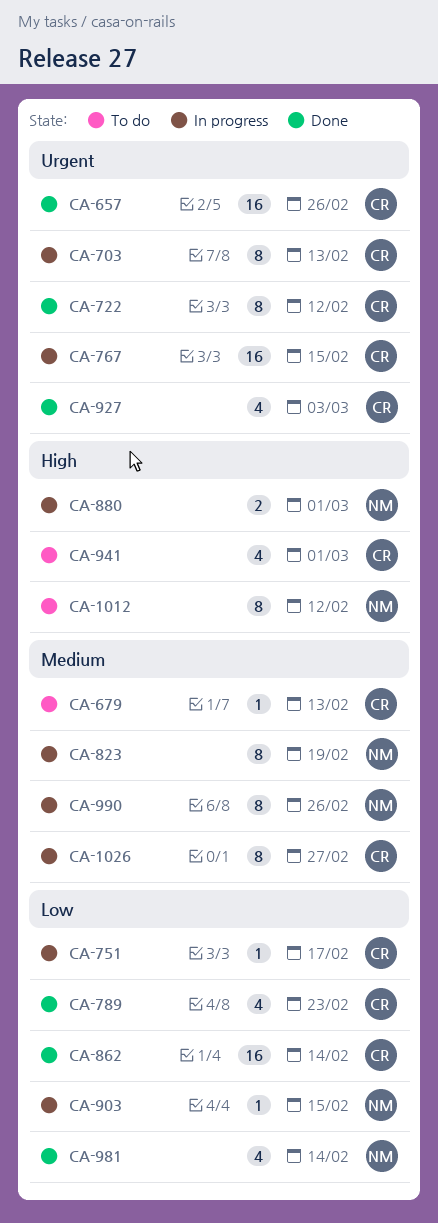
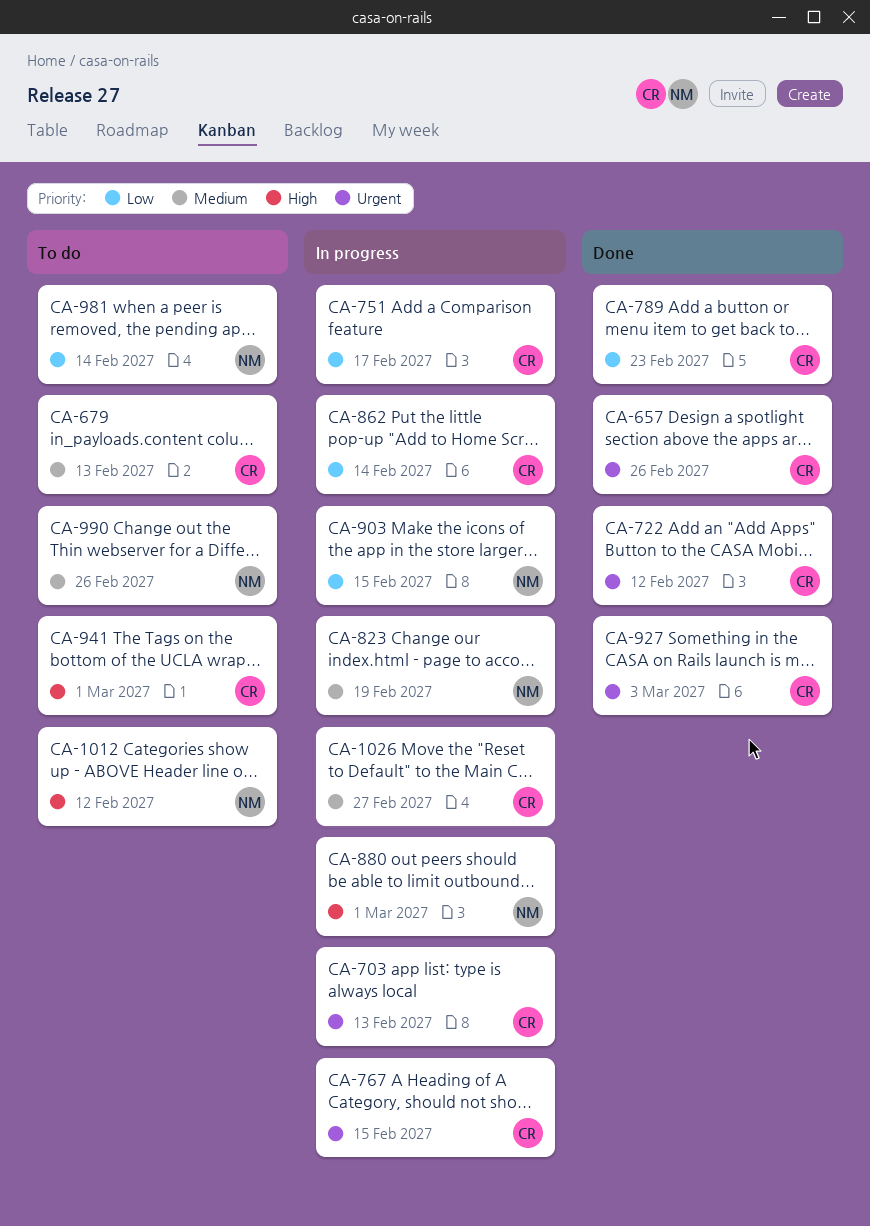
CA-862, status: Done -> In progress
CA-981, status: Done -> To do
CA-990, status: In progress -> To do

